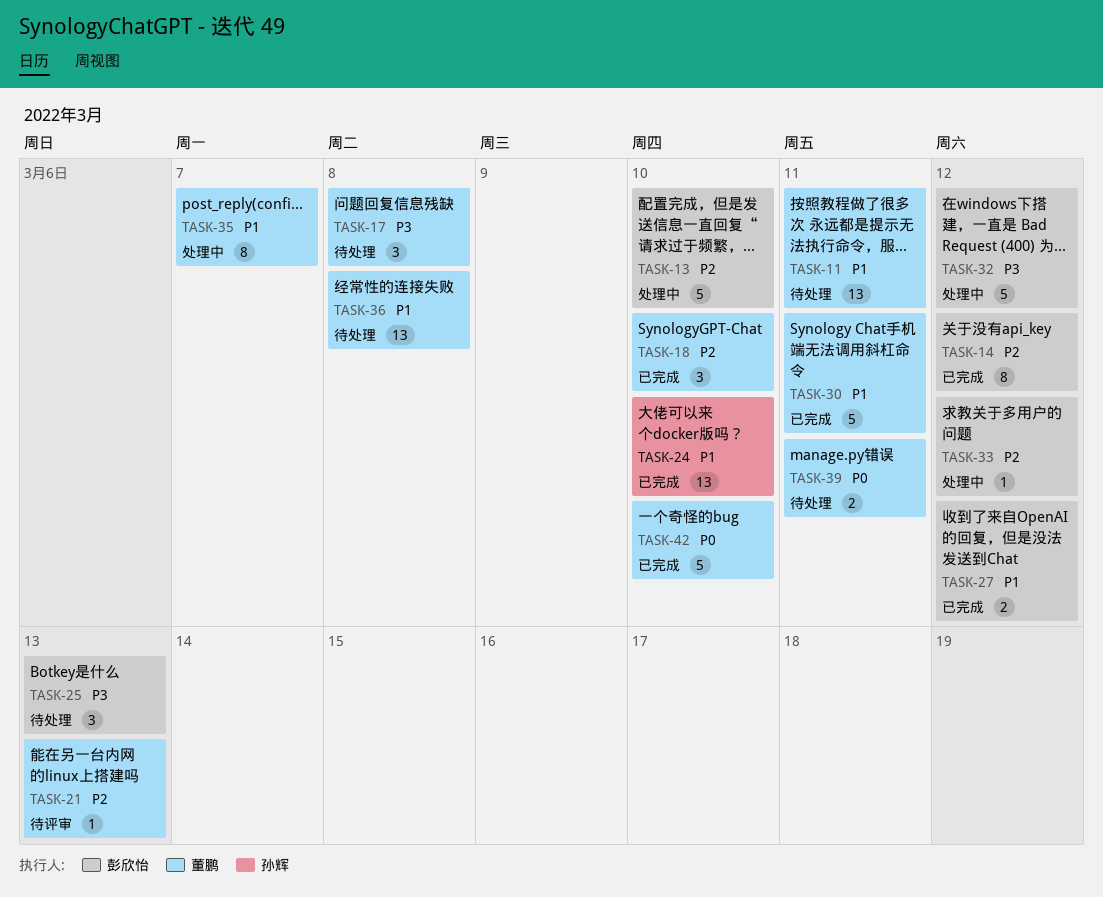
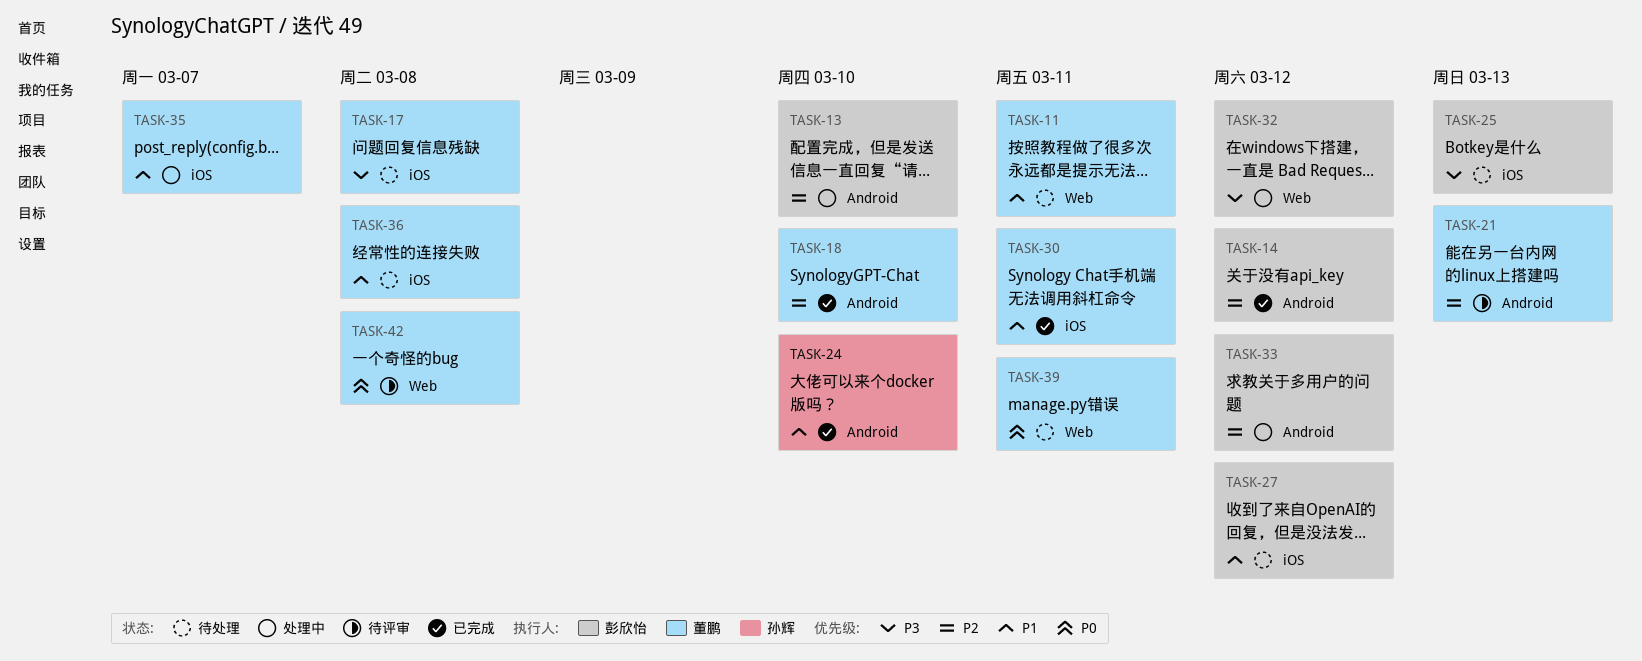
TASK-27, status: 已完成 -> 待处理
TASK-42, status: 已完成 -> 待评审
TASK-42, due: Mar 10 -> Mar 8

